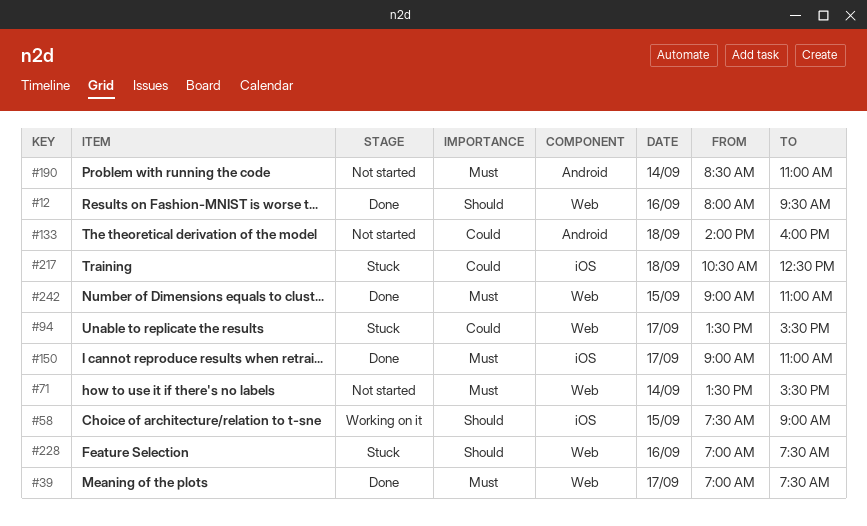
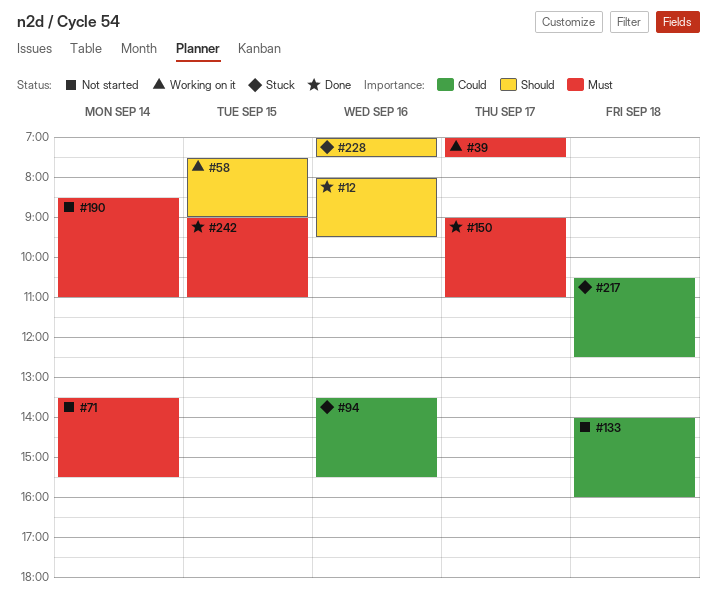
#39, status: Done -> Working on it
#94, day: Sep 17 -> Sep 16

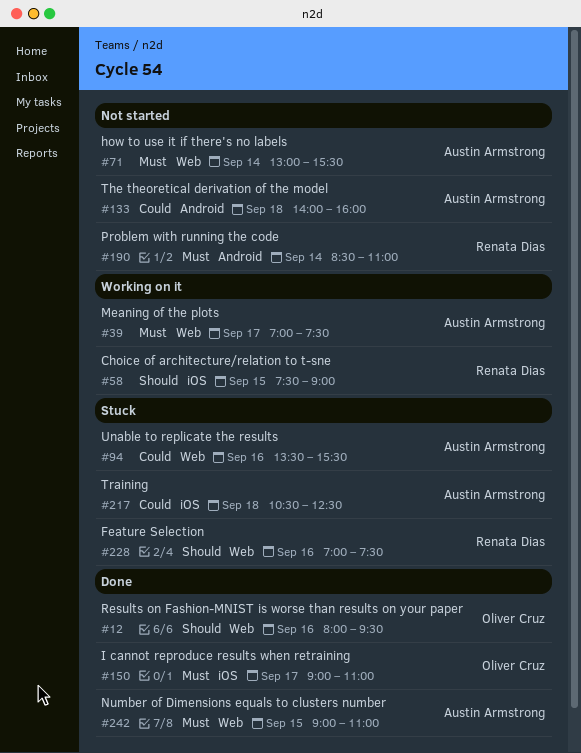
#71, begins: 13:30 -> 13:00

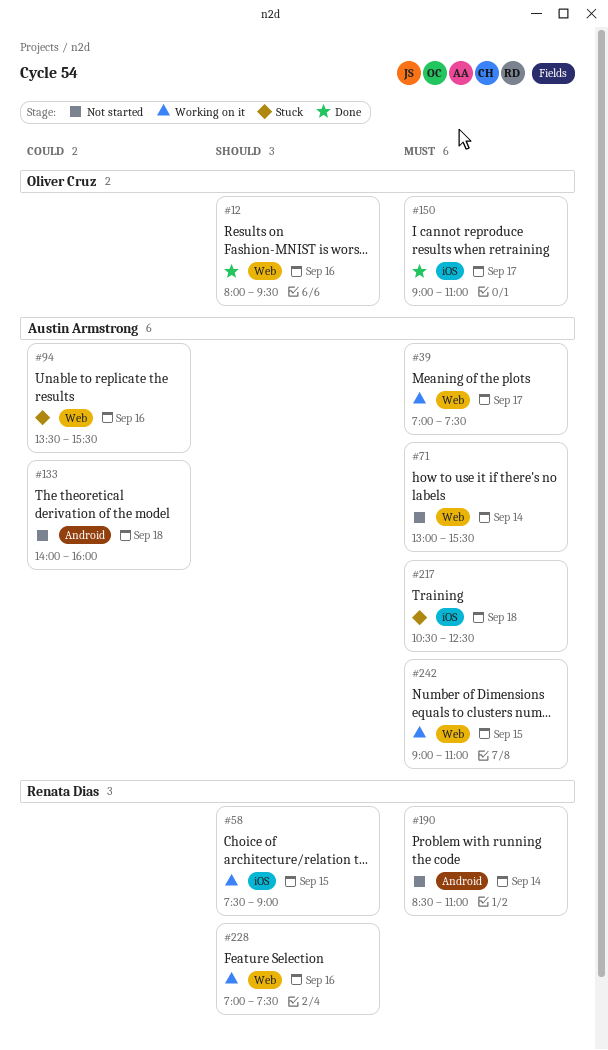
#217, priority: Could -> Must
#228, status: Stuck -> Working on it
#242, status: Done -> Working on it

